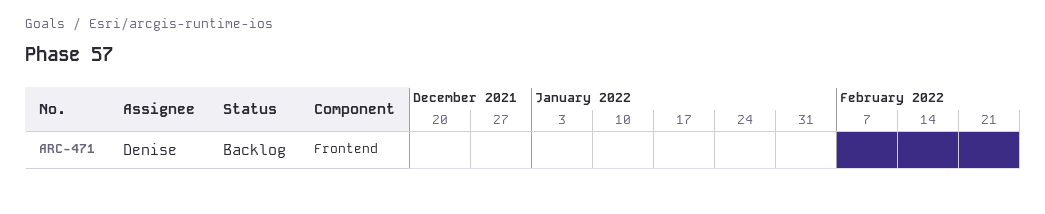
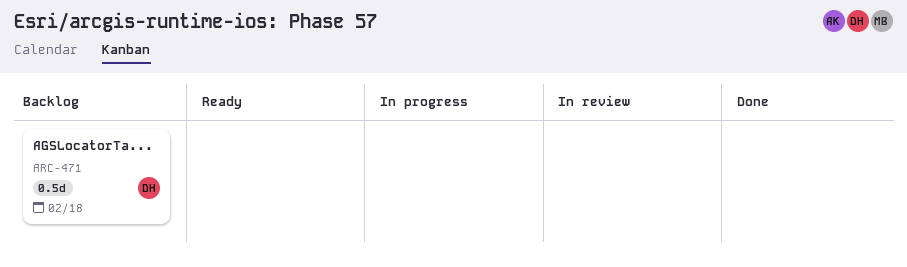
ARC-471, due: Feb 25 -> Feb 18

